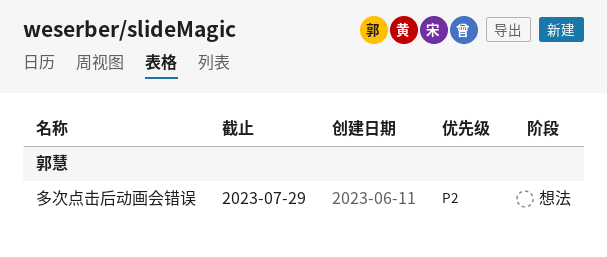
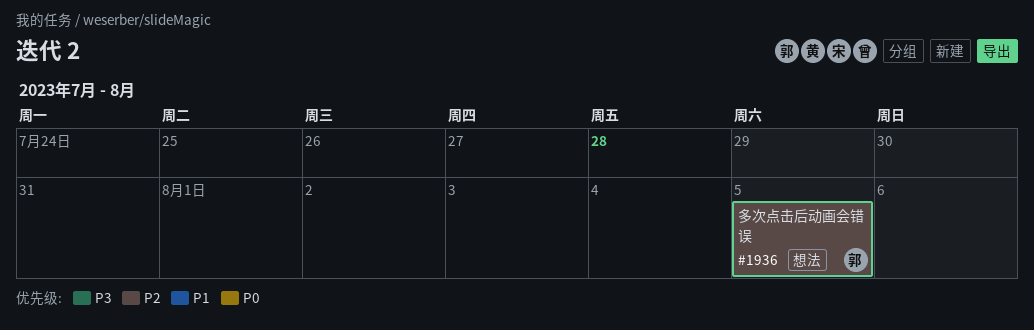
多次点击后动画会错误, due: Jul 29 -> Aug 5

